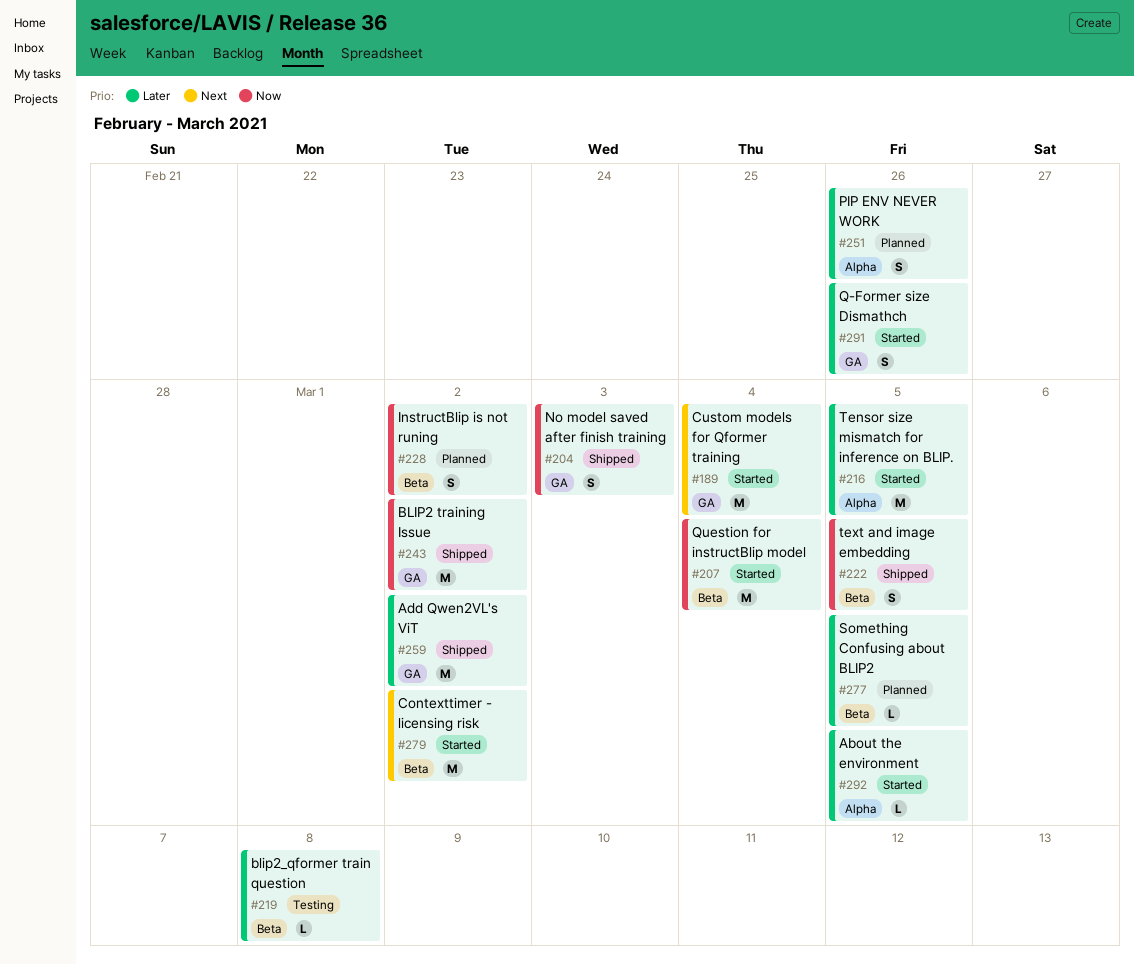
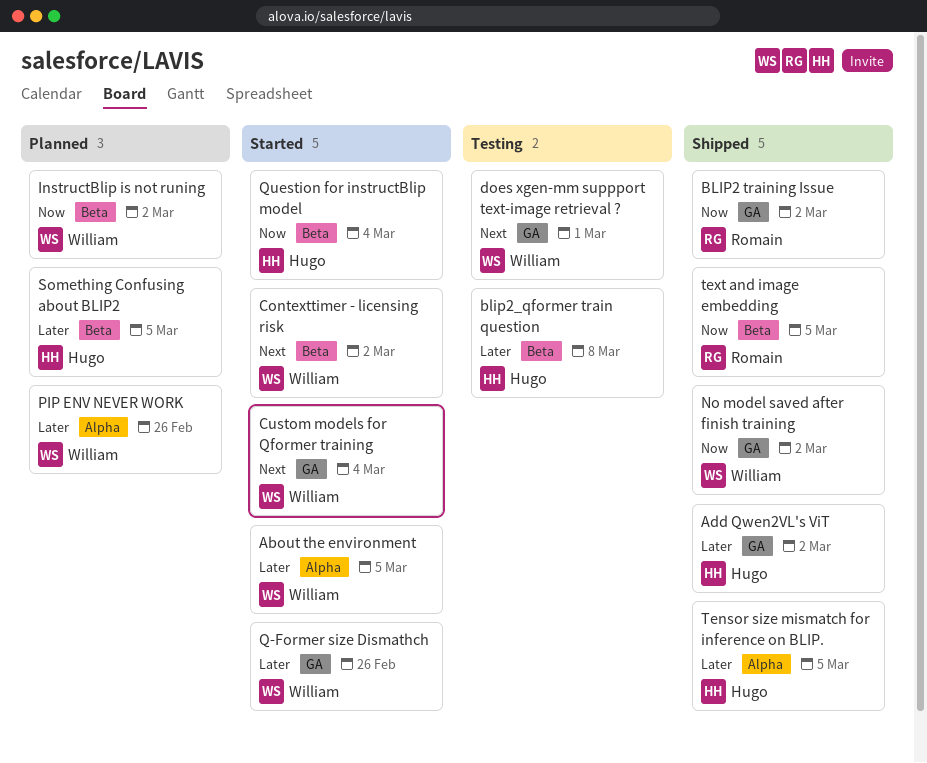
does xgen-mm suppport text-image retrieval ?: none -> present
No model saved after finish training, due: Mar 3 -> Mar 2
Tensor size mismatch for inference on BLIP., status: Started -> Shipped

